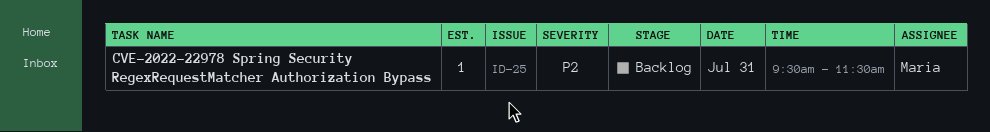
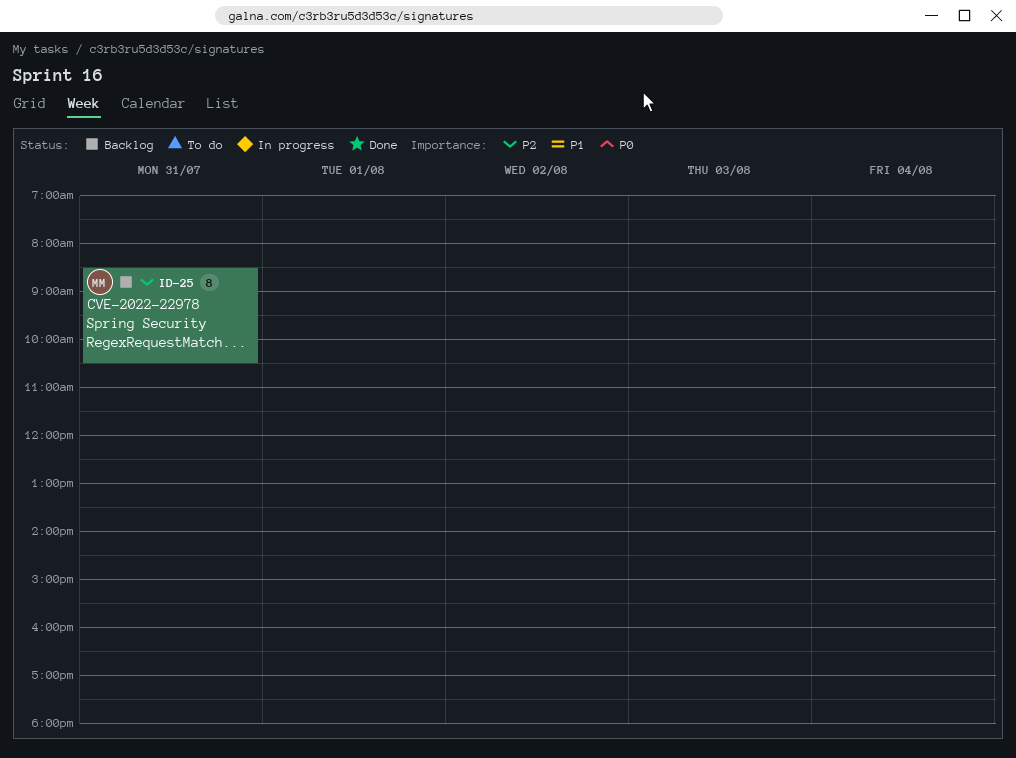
ID-25, estimate: 1 -> 8
ID-25, begins: 09:30 -> 08:30
ID-25, ends: 11:30 -> 10:30

